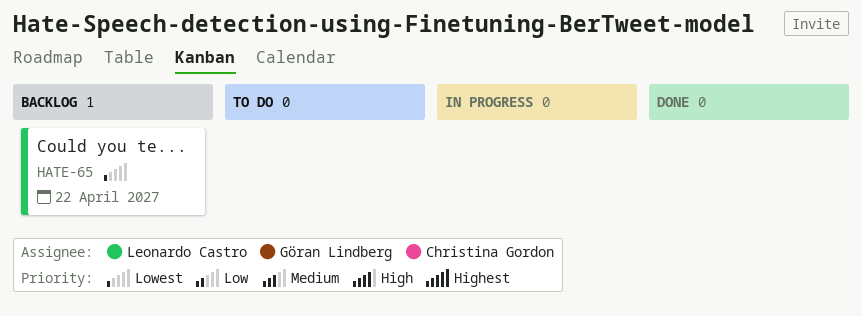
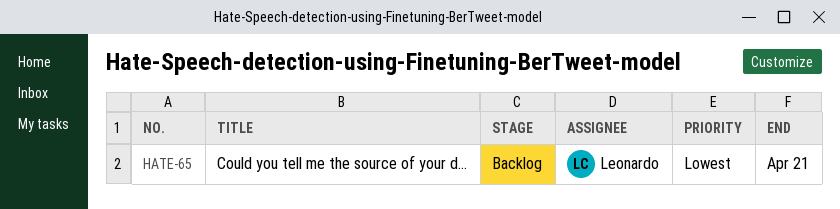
HATE-65, due: Apr 22 -> Apr 21

